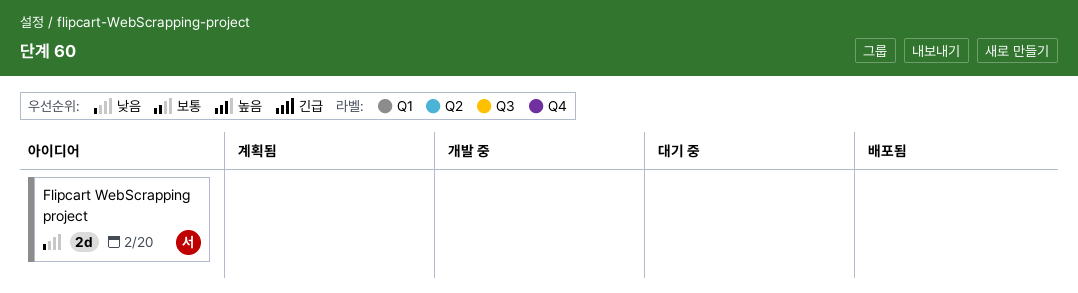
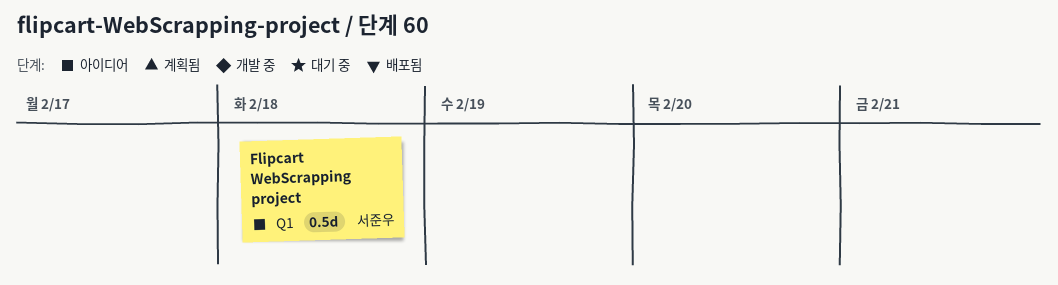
Flipcart WebScrapping project, estimate: 2d -> 0.5d
Flipcart WebScrapping project, due: Feb 20 -> Feb 18

